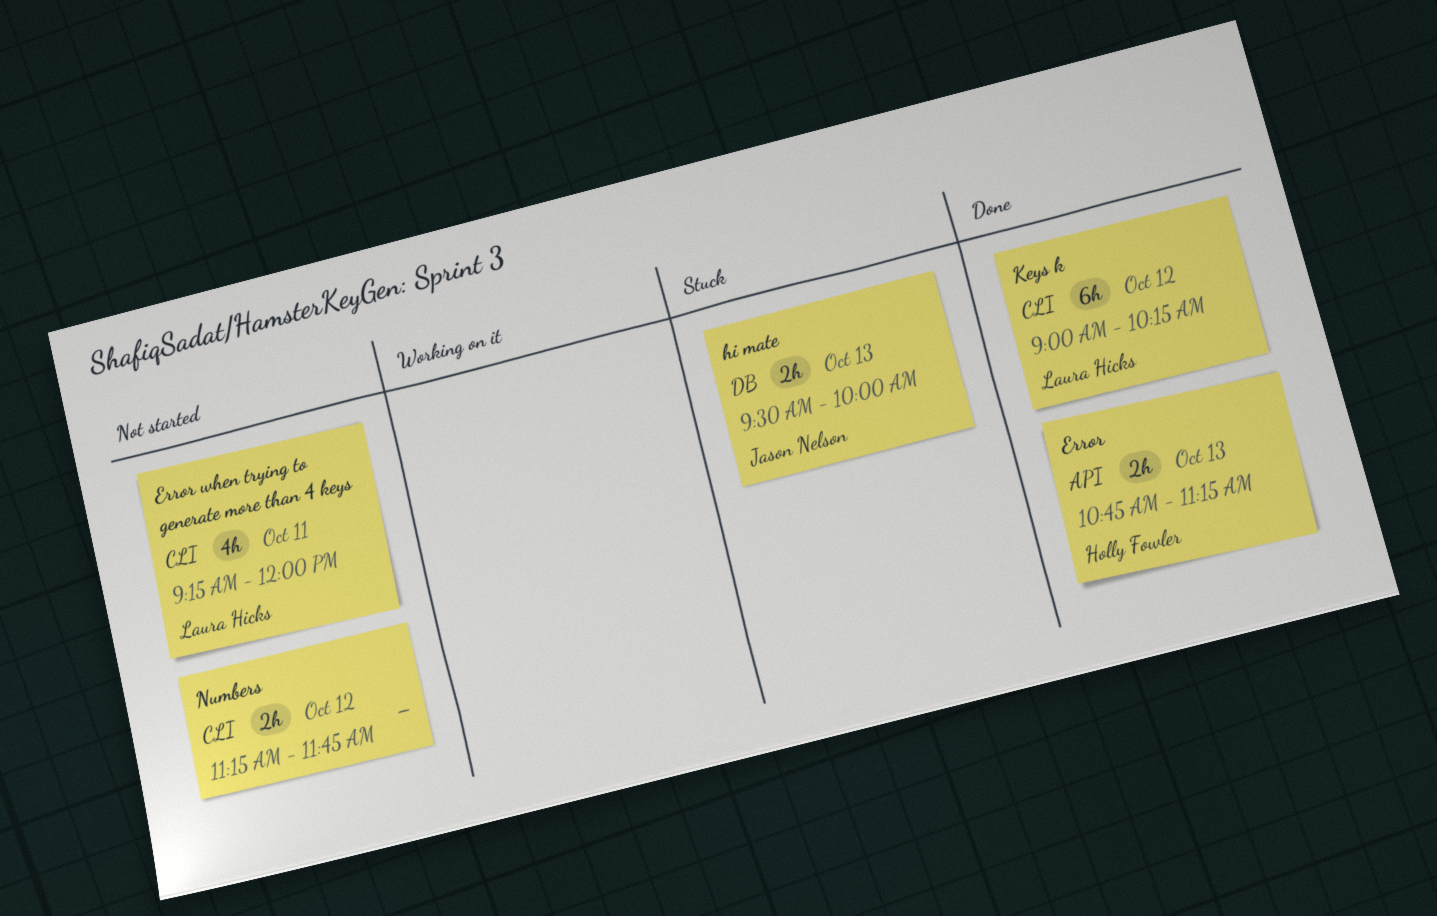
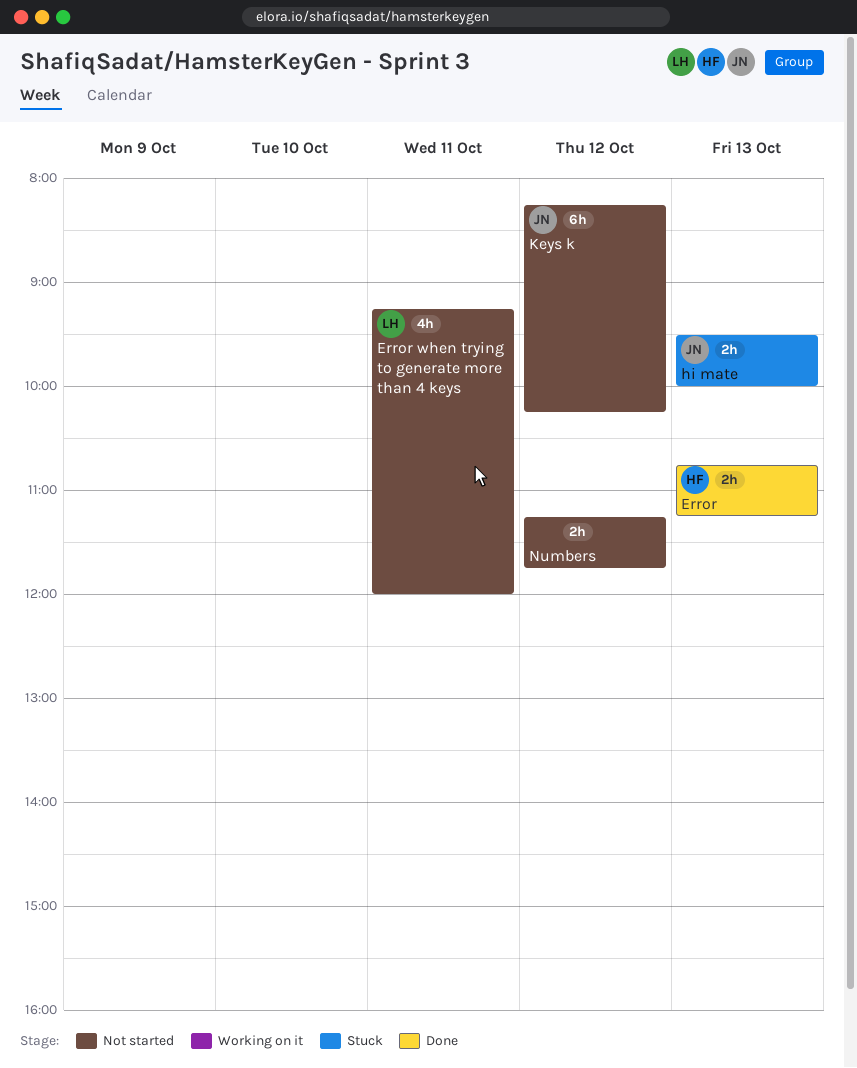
Keys k, status: Done -> Not started
Keys k, owner: Laura Hicks -> Jason Nelson
Keys k, begins: 09:00 -> 08:15

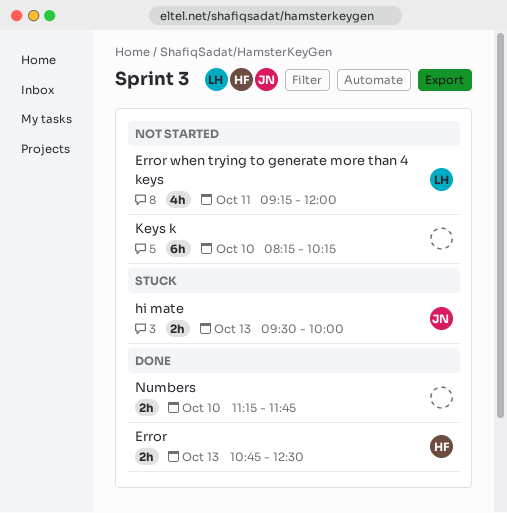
Error, ends: 11:15 -> 12:30
Keys k, owner: JN -> none
Keys k, day: Oct 12 -> Oct 10
Numbers, status: Not started -> Done
Numbers, day: Oct 12 -> Oct 10

